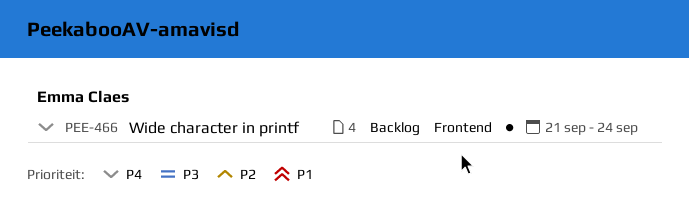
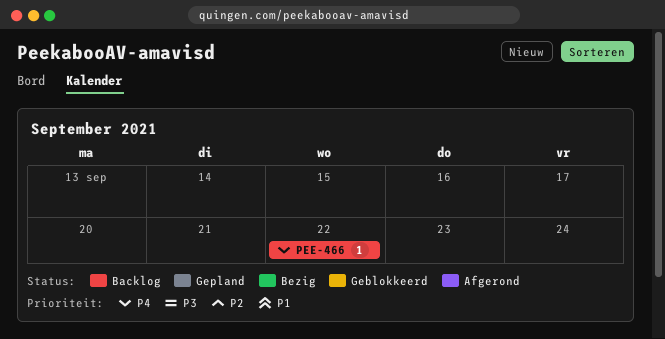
PEE-466, start: Sep 21 -> Sep 22
PEE-466, due: Sep 24 -> Sep 22

